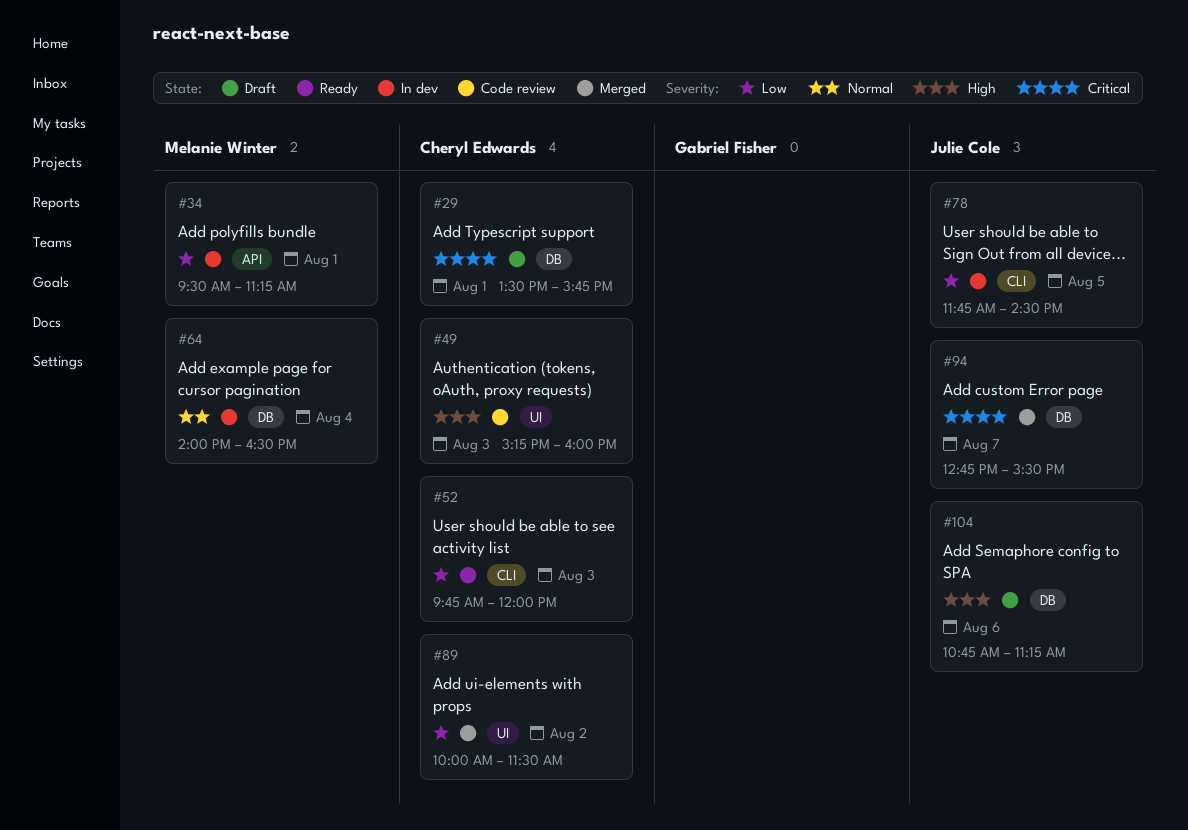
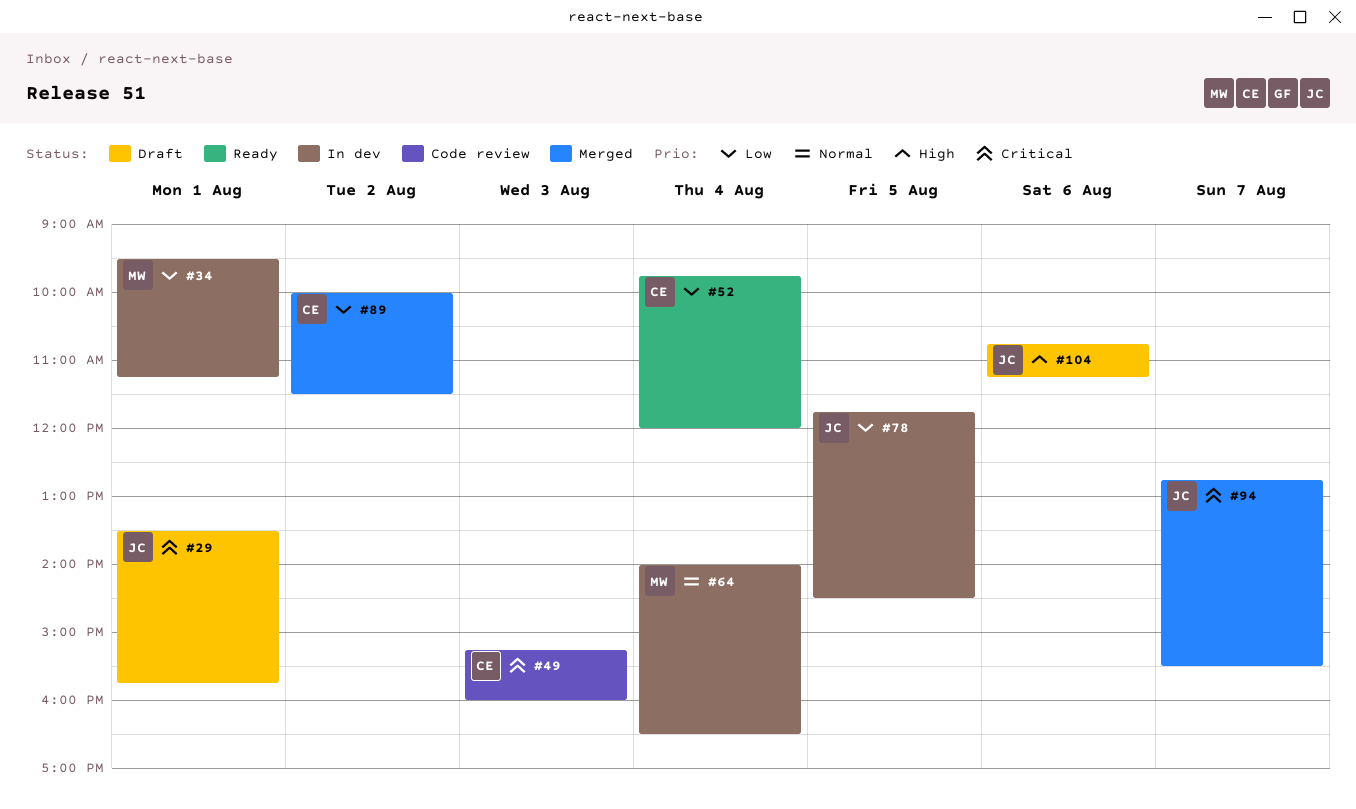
#29, owner: Cheryl Edwards -> Julie Cole
#49, priority: High -> Critical
#52, day: Aug 3 -> Aug 4

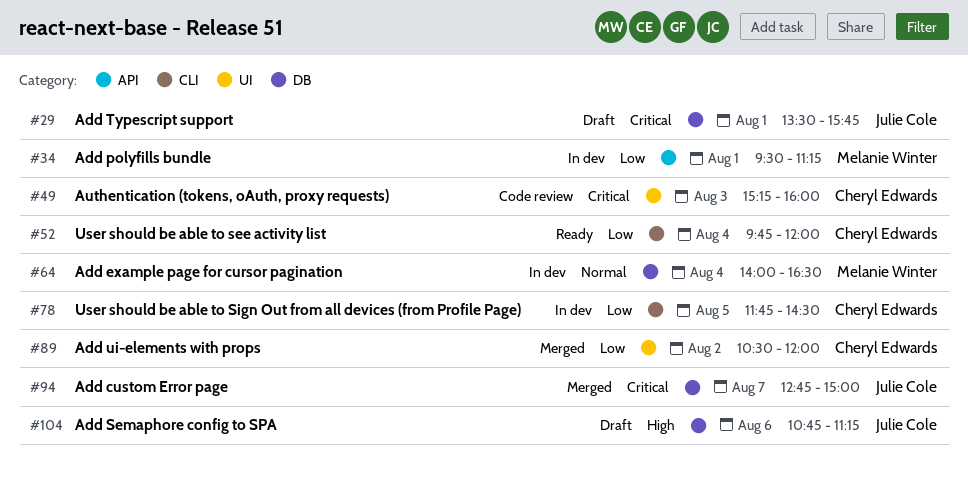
#78, owner: Julie Cole -> Cheryl Edwards
#89, begins: 10:00 -> 10:30
#89, ends: 11:30 -> 12:00
#94, ends: 15:30 -> 15:00

